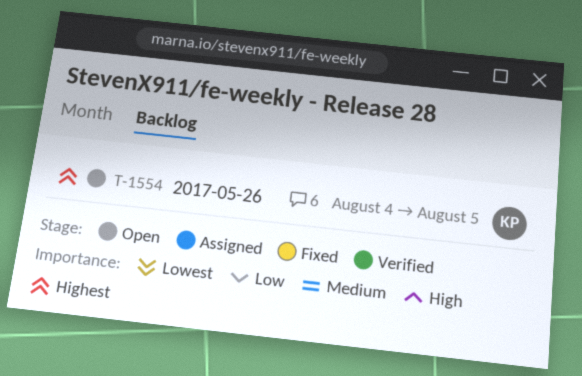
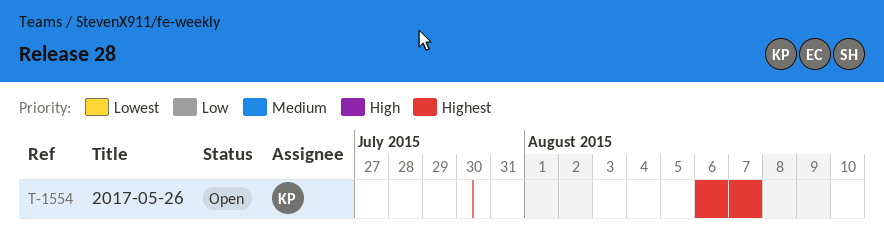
T-1554, start: Aug 4 -> Aug 6
T-1554, due: Aug 5 -> Aug 7

